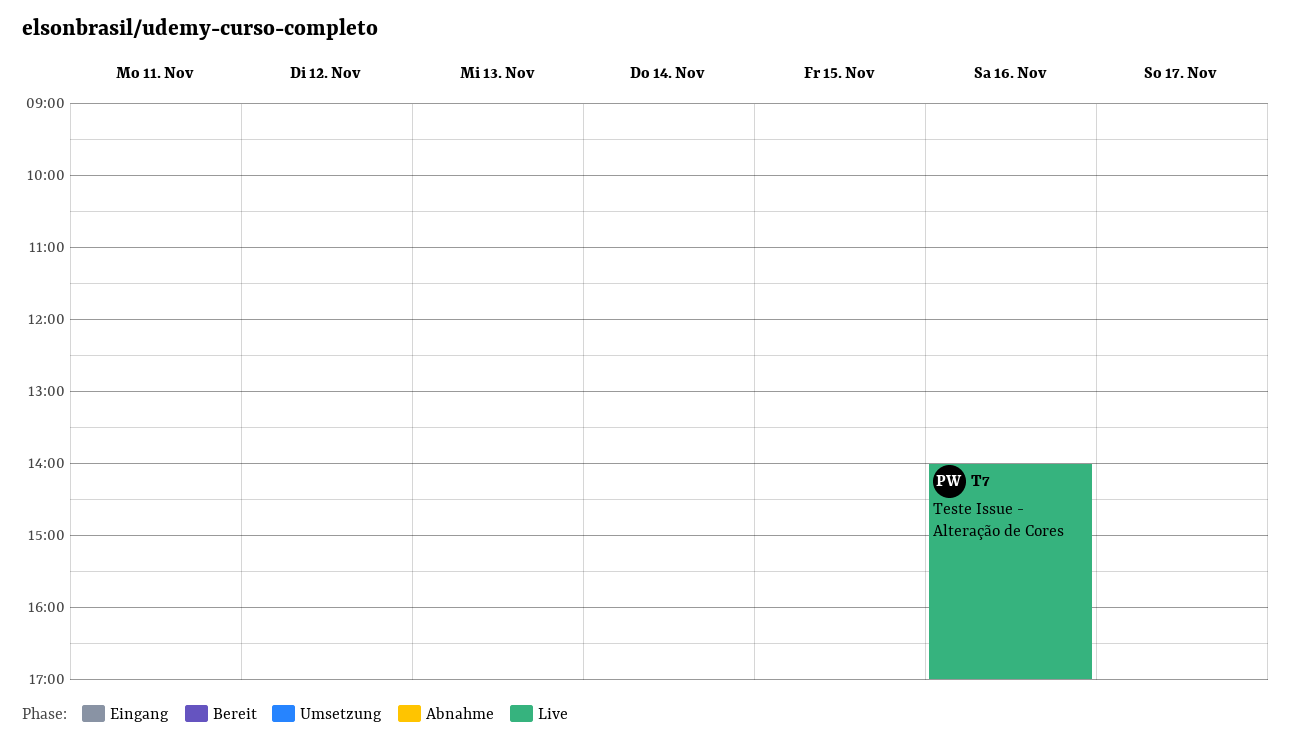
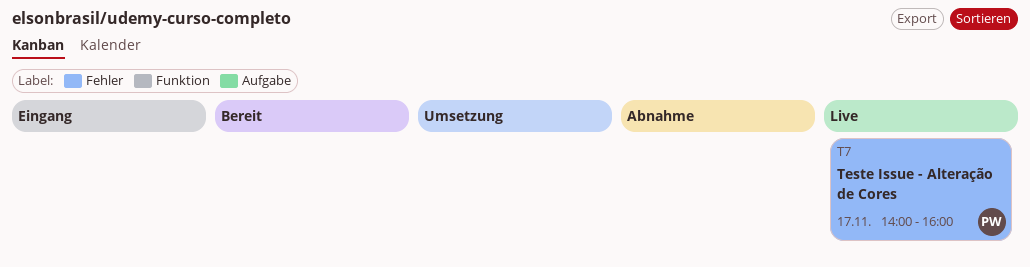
T7, day: Nov 16 -> Nov 17
T7, ends: 17:00 -> 16:00

